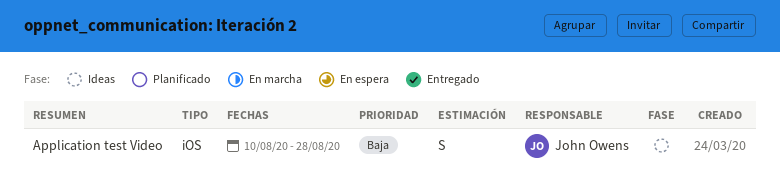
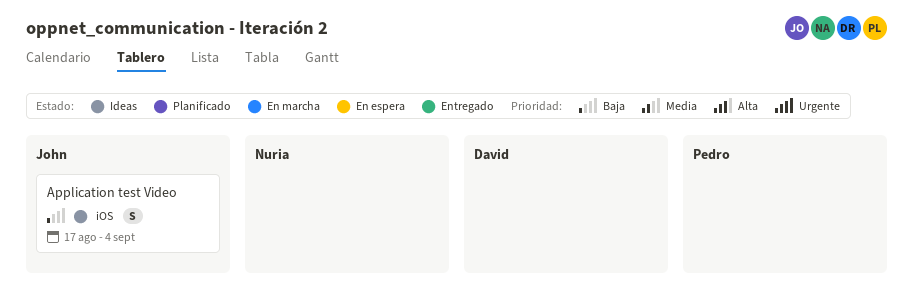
Application test Video, start: Aug 10 -> Aug 17
Application test Video, due: Aug 28 -> Sep 4

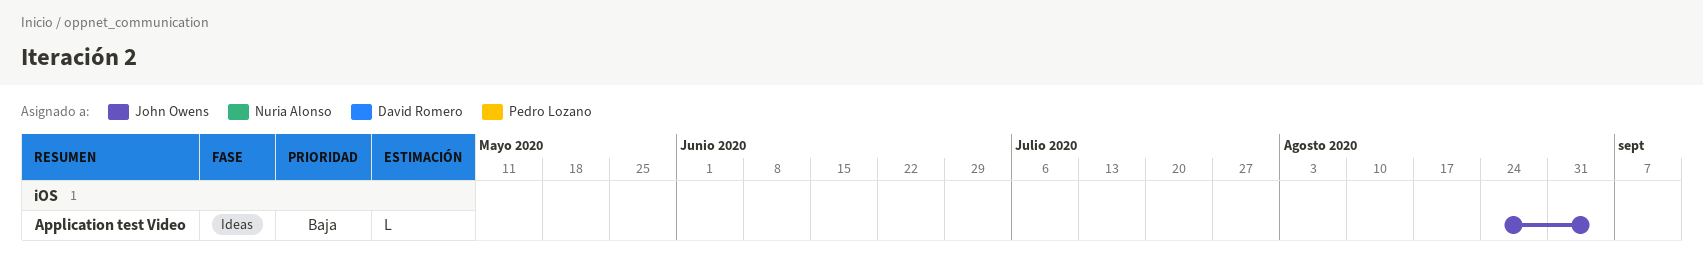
Application test Video, estimate: S -> L
Application test Video, start: Aug 17 -> Aug 24

